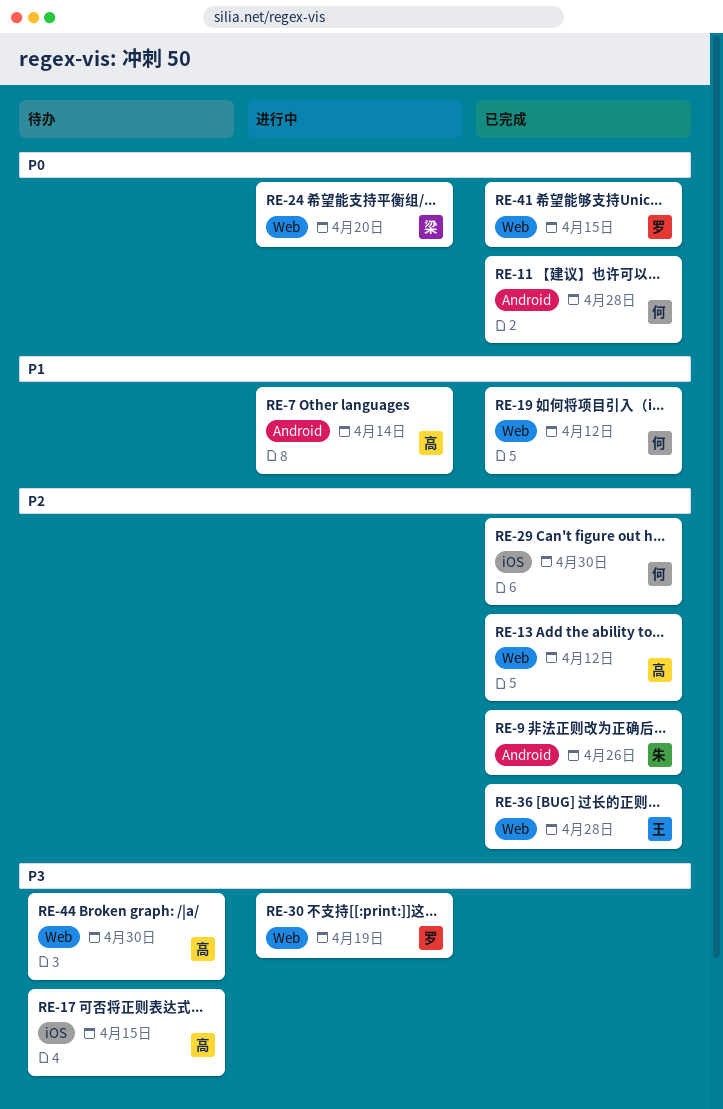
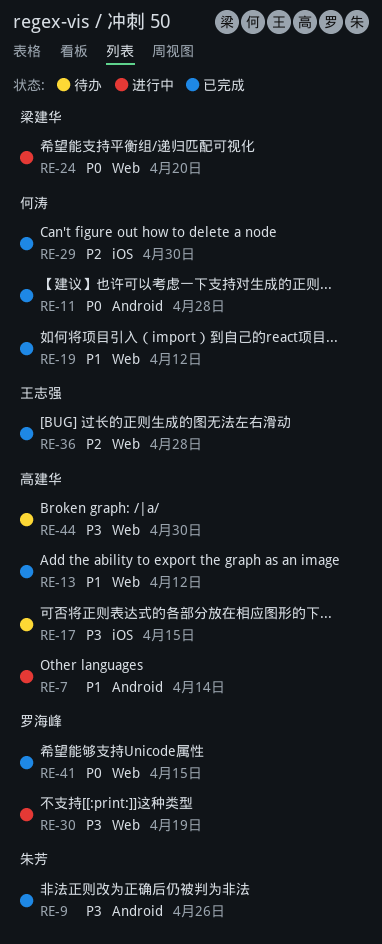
RE-9, priority: P2 -> P3
RE-13, priority: P2 -> P1

